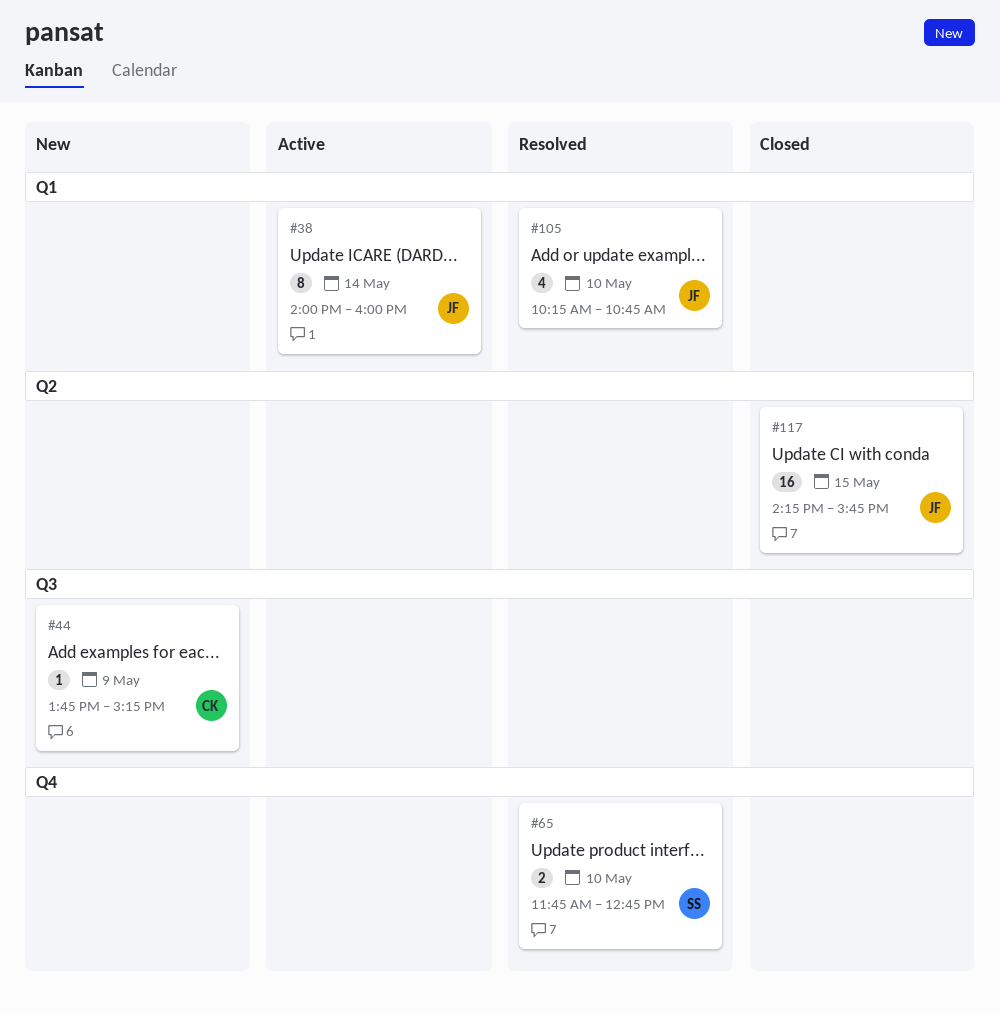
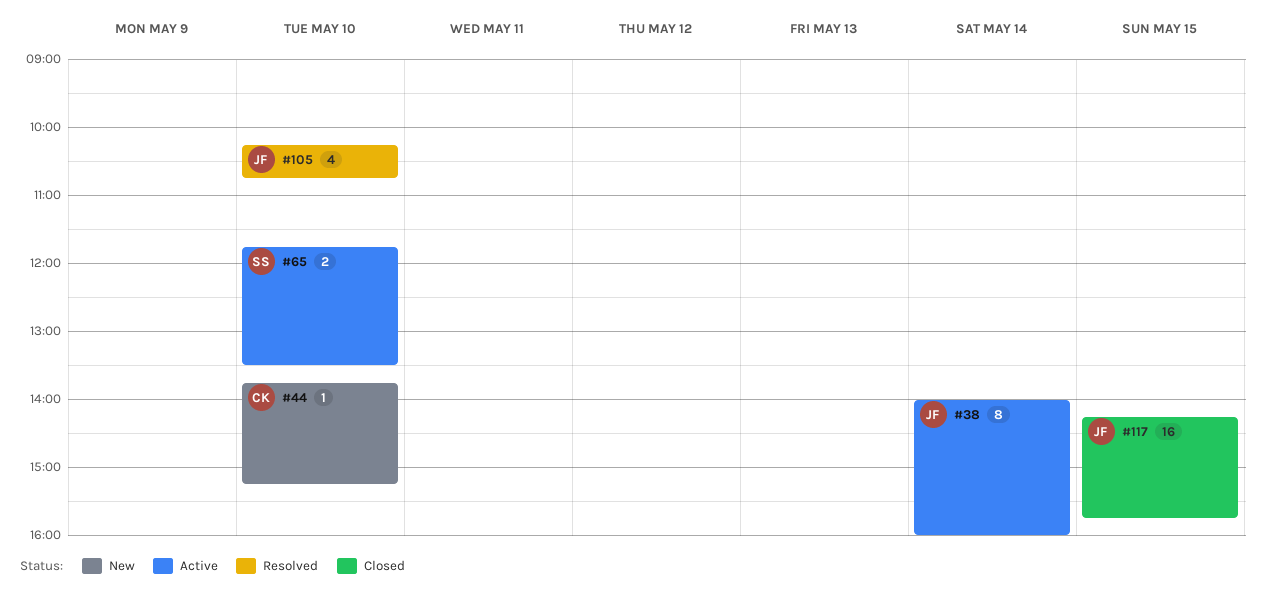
#44, day: May 9 -> May 10
#65, status: Resolved -> Active
#65, ends: 12:45 -> 13:30

